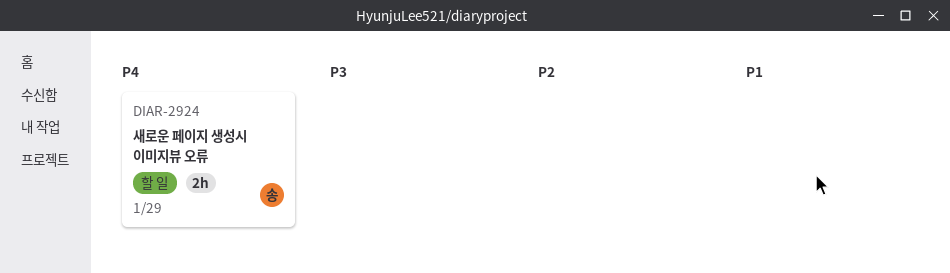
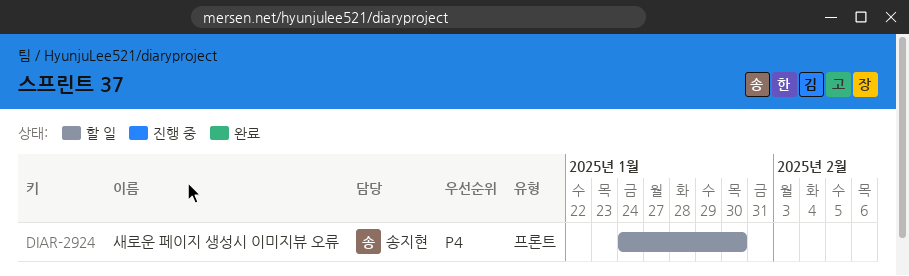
DIAR-2924, due: Jan 29 -> Jan 30

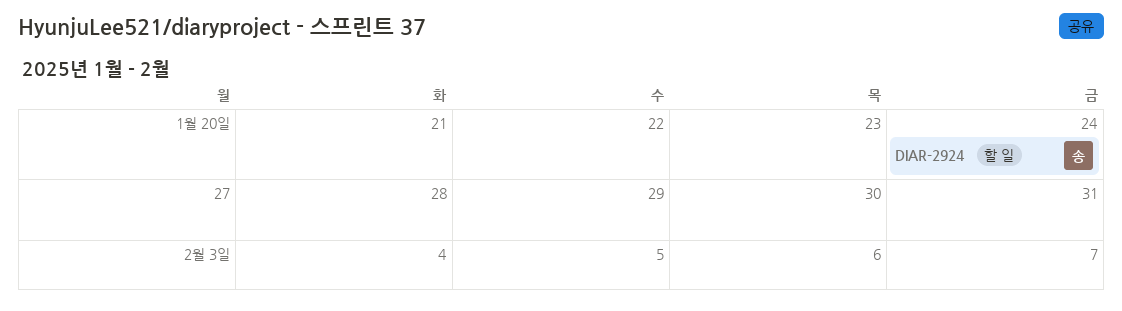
DIAR-2924, due: Jan 30 -> Jan 24

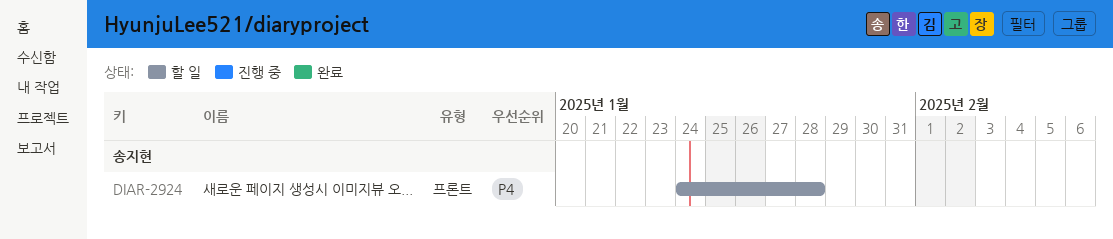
DIAR-2924, due: Jan 24 -> Jan 28

